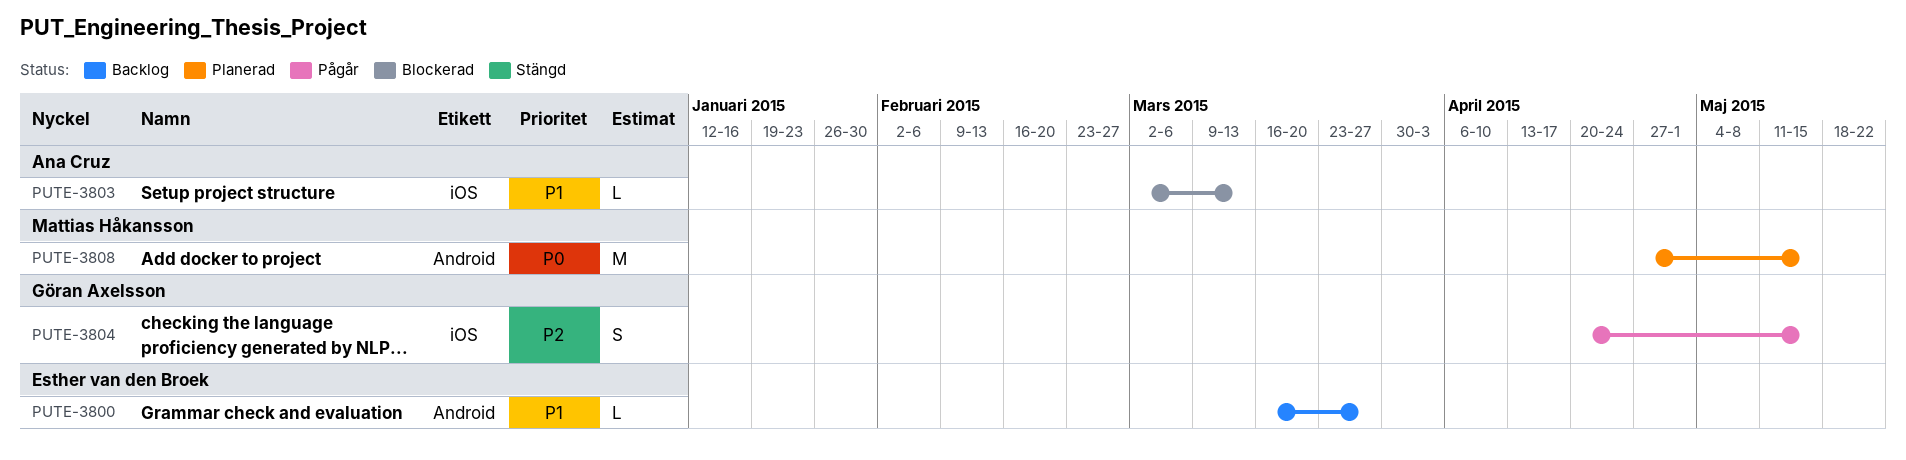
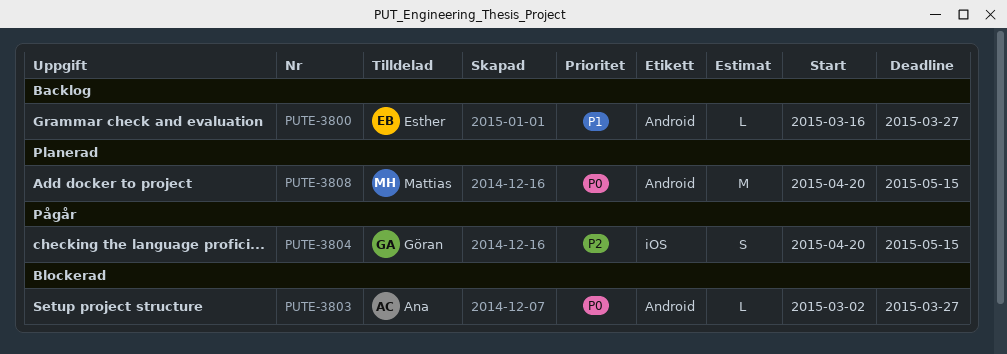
PUTE-3803, priority: P1 -> P0
PUTE-3803, label: iOS -> Android
PUTE-3803, due: Mar 13 -> Mar 27
PUTE-3808, start: Apr 27 -> Apr 20

